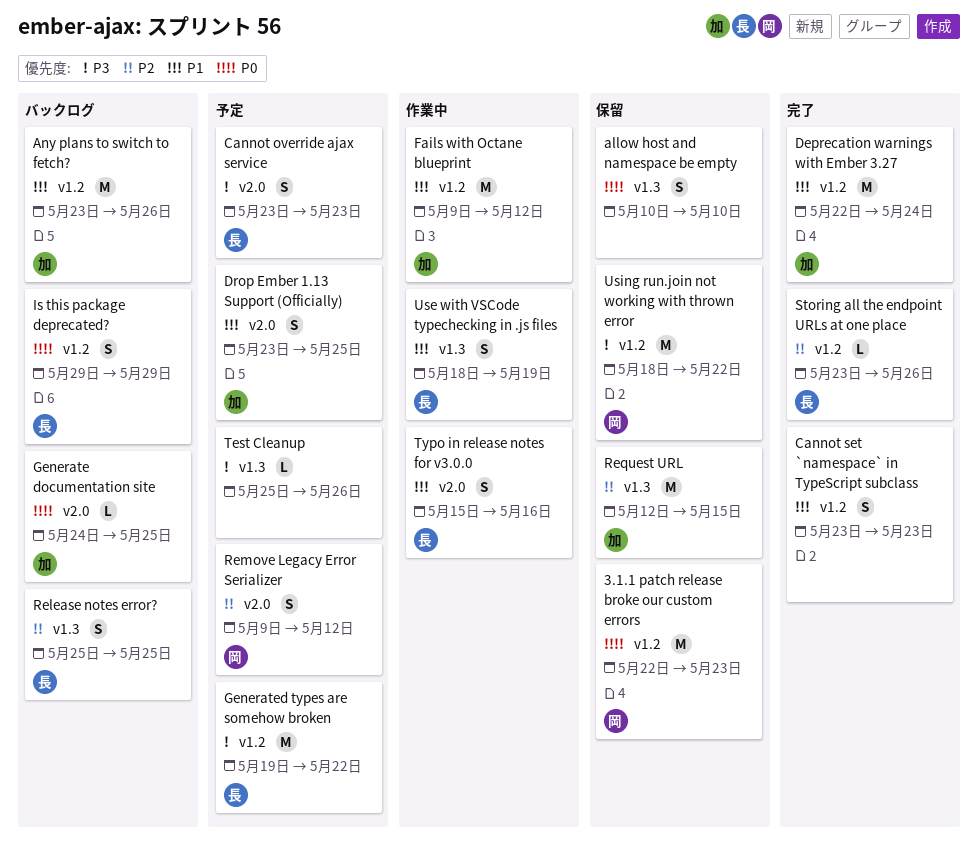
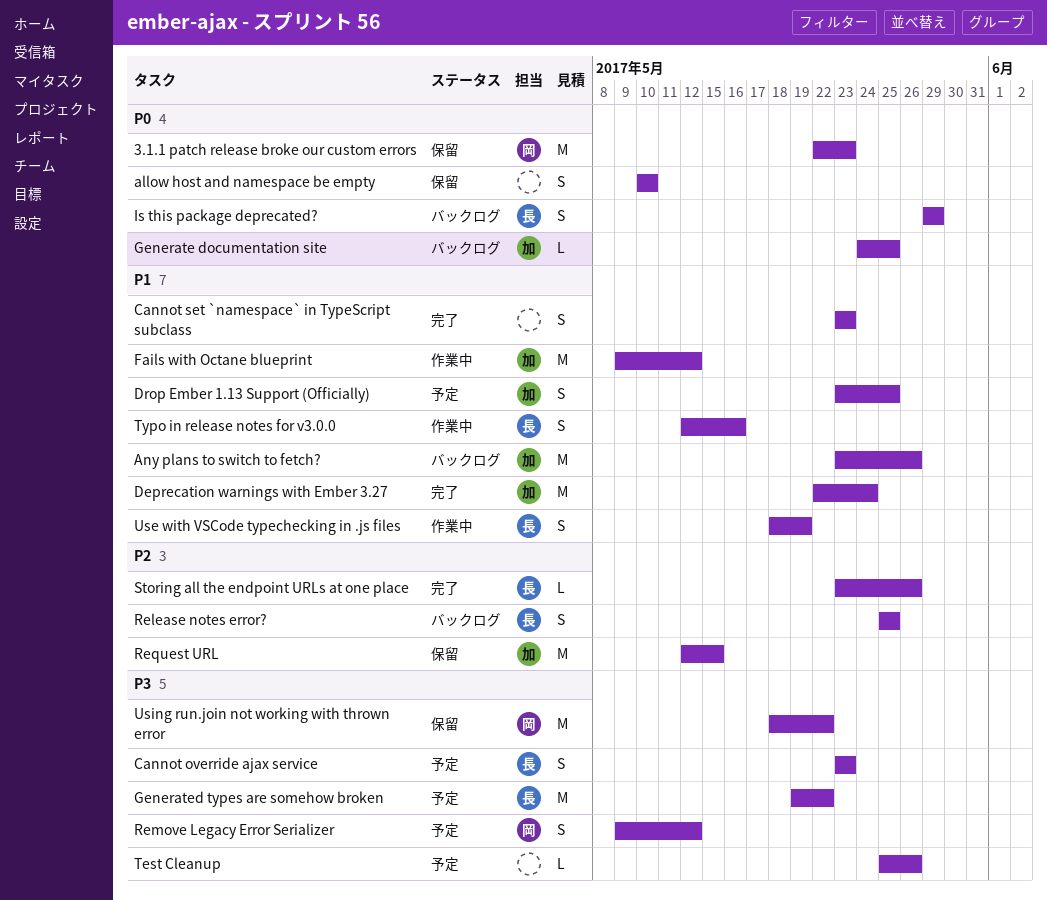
Remove Legacy Error Serializer, priority: P2 -> P3
Typo in release notes for v3.0.0, start: May 15 -> May 12

